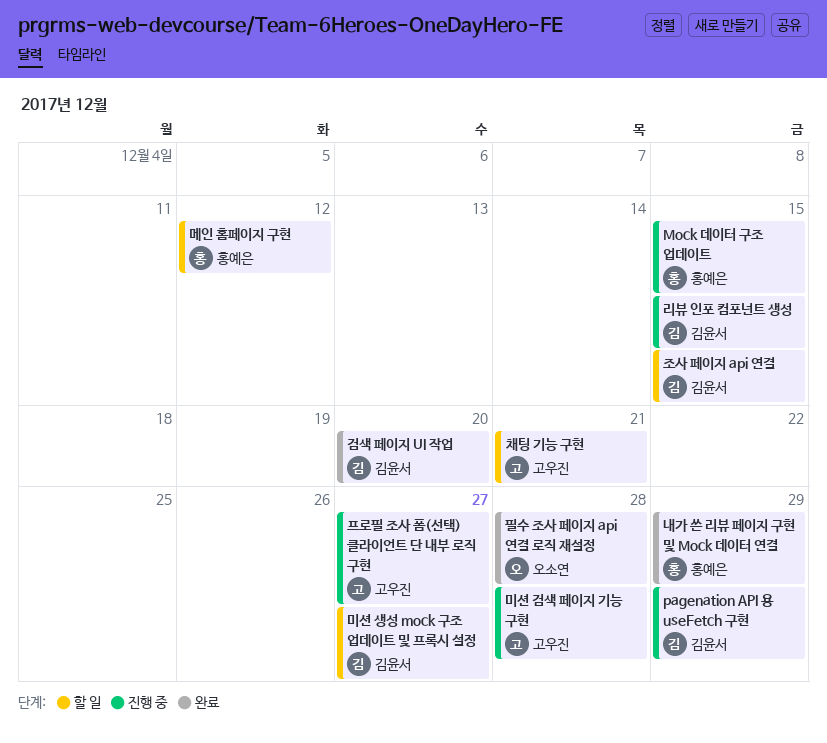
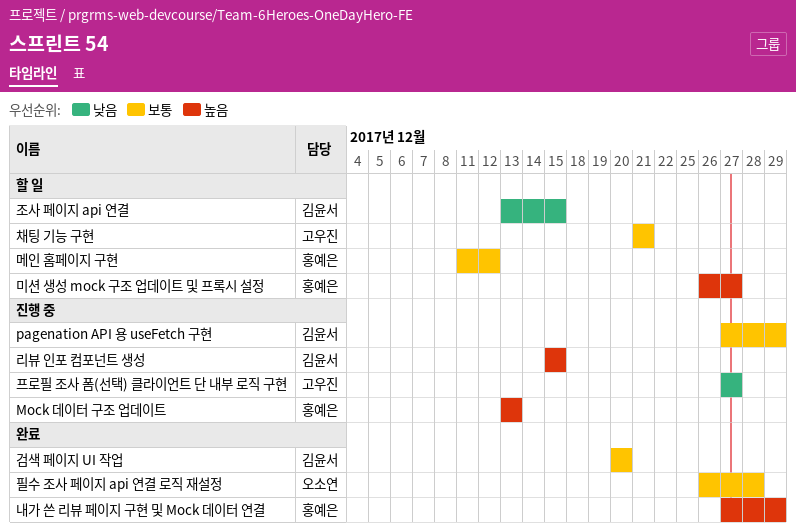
Mock 데이터 구조 업데이트, due: Dec 15 -> Dec 13
미션 검색 페이지 기능 구현: present -> none
미션 생성 mock 구조 업데이트 및 프록시 설정, owner: 김윤서 -> 홍예은

